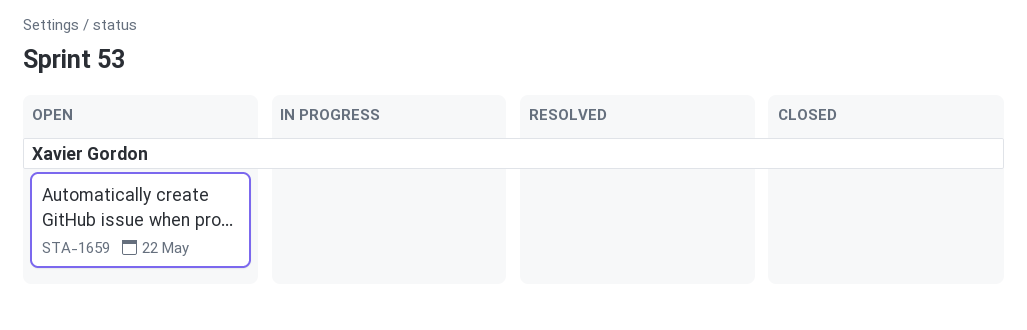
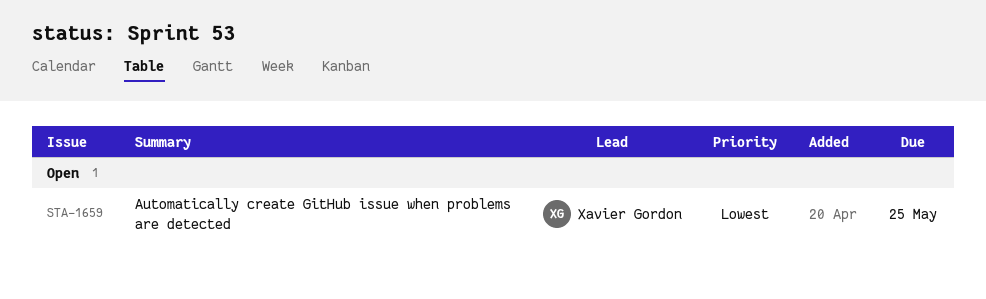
STA-1659, due: May 22 -> May 25

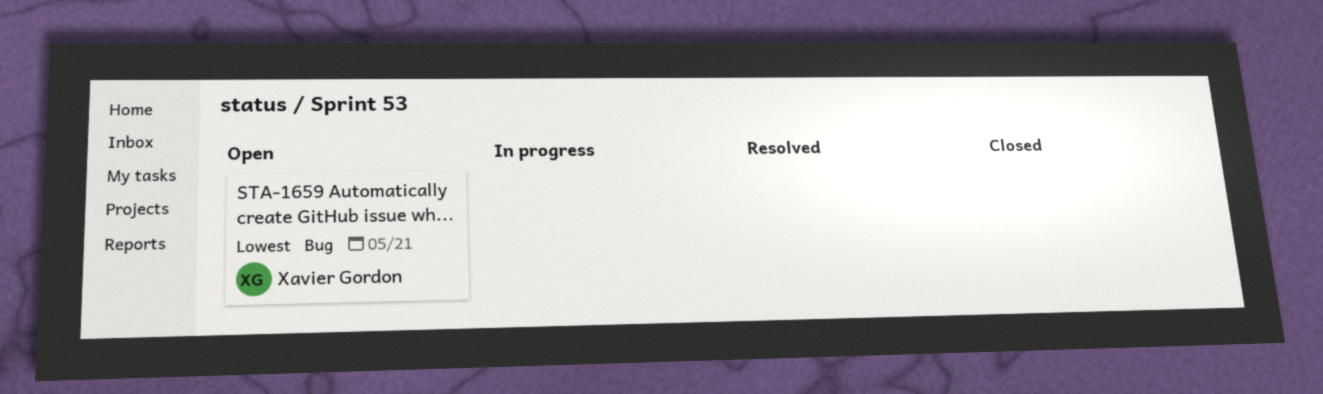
STA-1659, due: May 25 -> May 21

